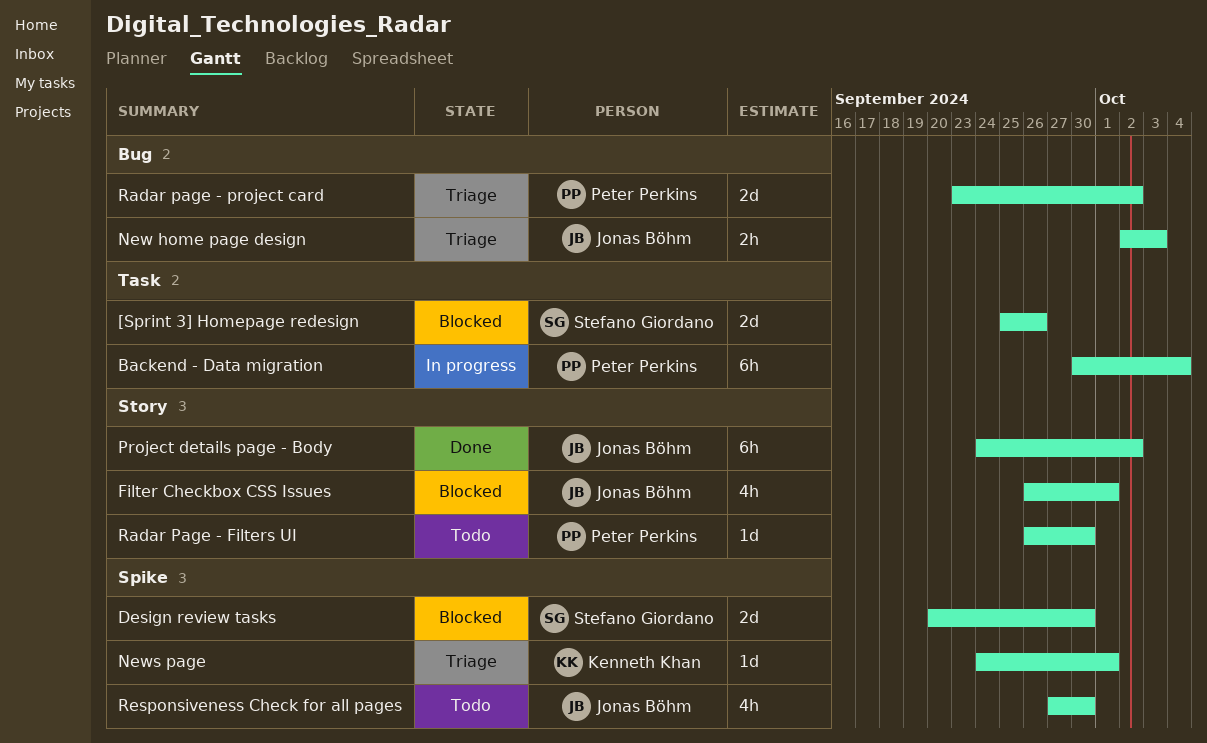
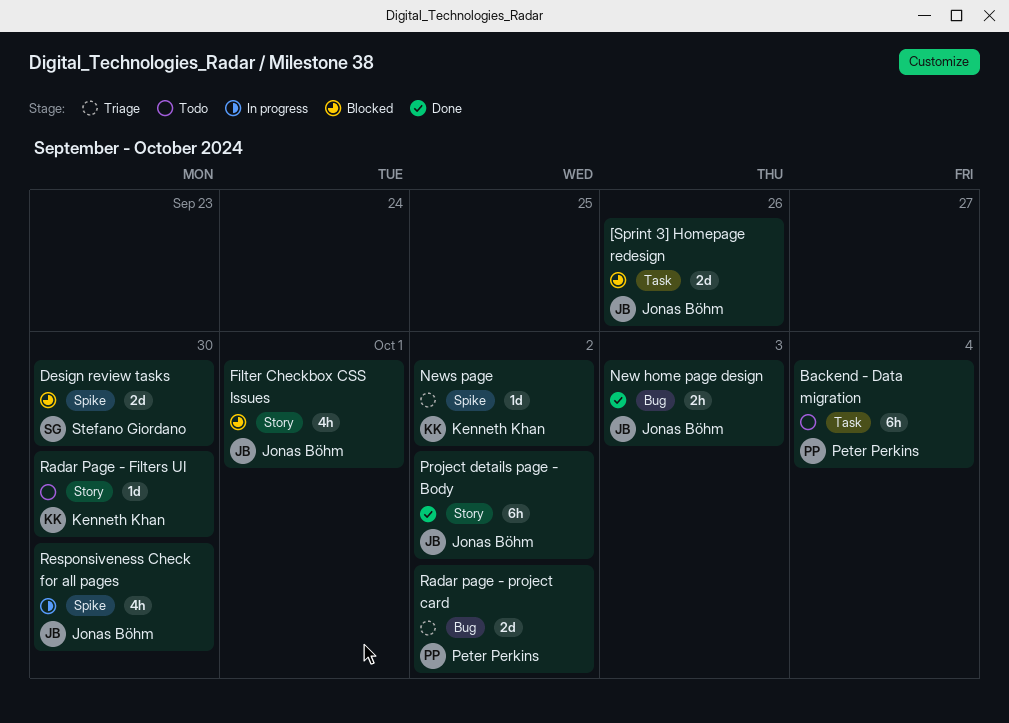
[Sprint 3] Homepage redesign, owner: Stefano Giordano -> Jonas Böhm
Backend - Data migration, status: In progress -> Todo
New home page design, status: Triage -> Done
News page, due: Oct 1 -> Oct 2
Radar Page - Filters UI, owner: Peter Perkins -> Kenneth Khan
Responsiveness Check for all pages, status: Todo -> In progress

